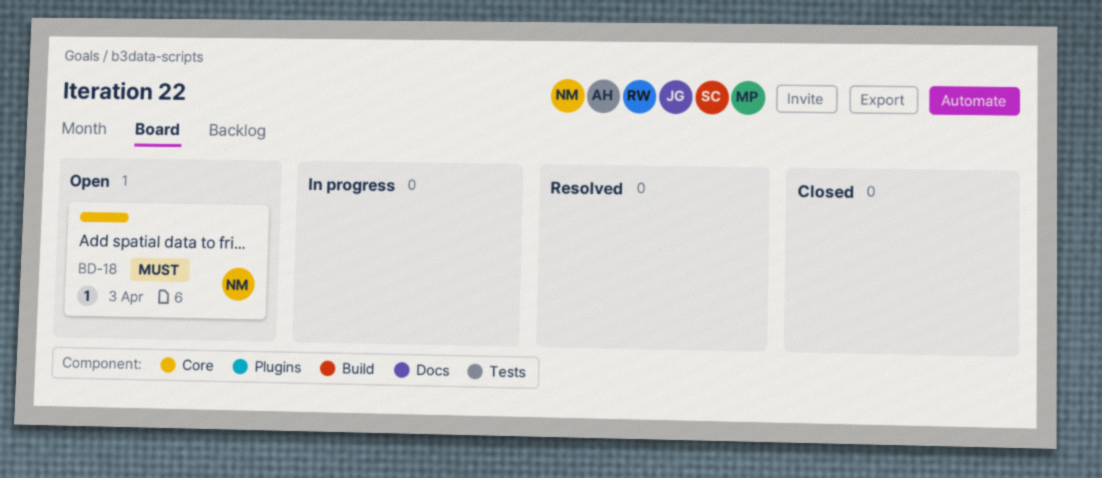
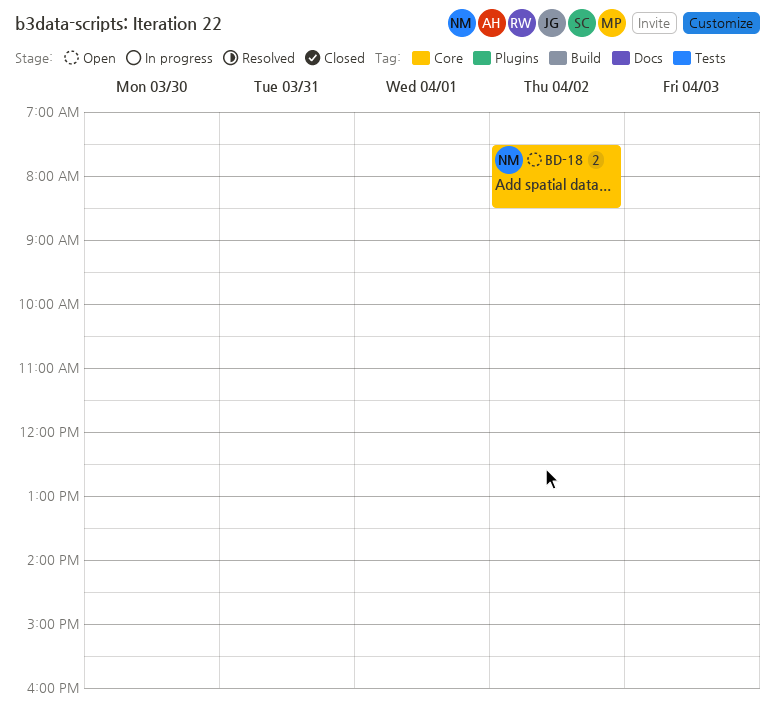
BD-18, estimate: 1 -> 2
BD-18, day: Apr 3 -> Apr 2

